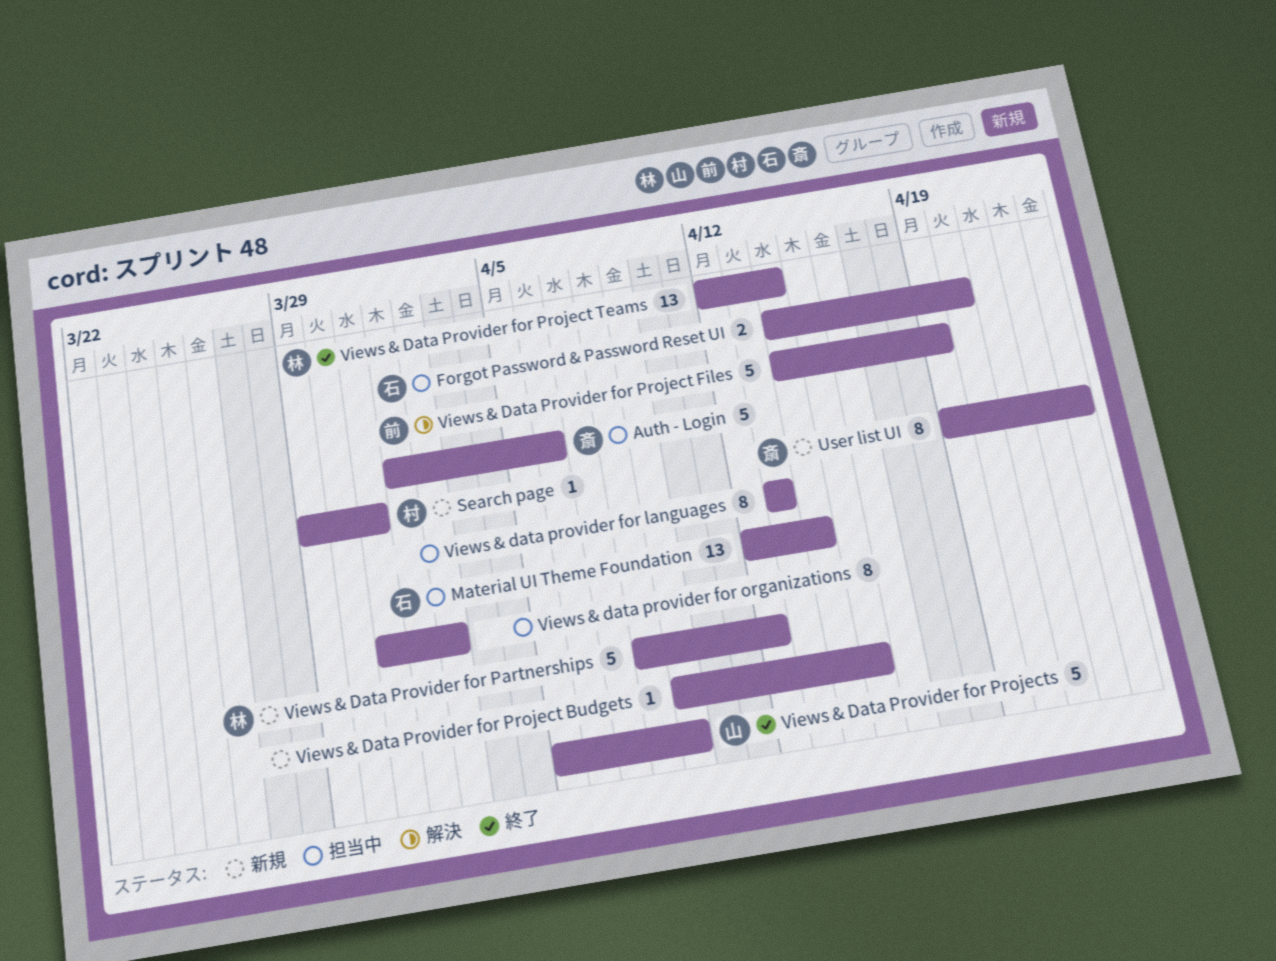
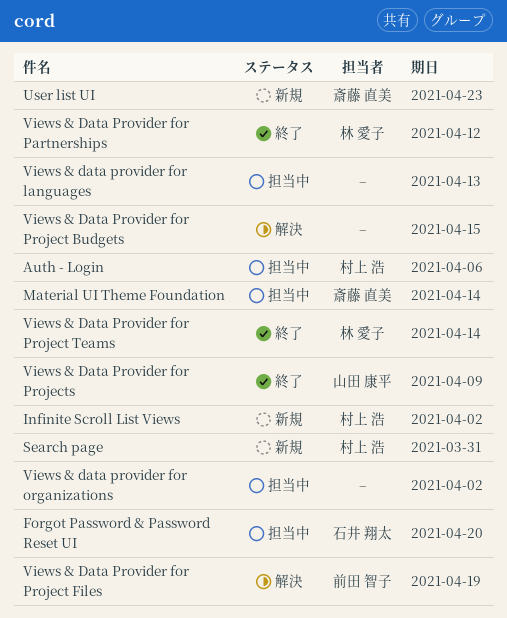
Auth - Login, owner: 斎藤 直美 -> 村上 浩
Infinite Scroll List Views: none -> present
Material UI Theme Foundation, owner: 石井 翔太 -> 斎藤 直美
Views & Data Provider for Partnerships, status: 新規 -> 終了
Views & Data Provider for Project Budgets, status: 新規 -> 解決

